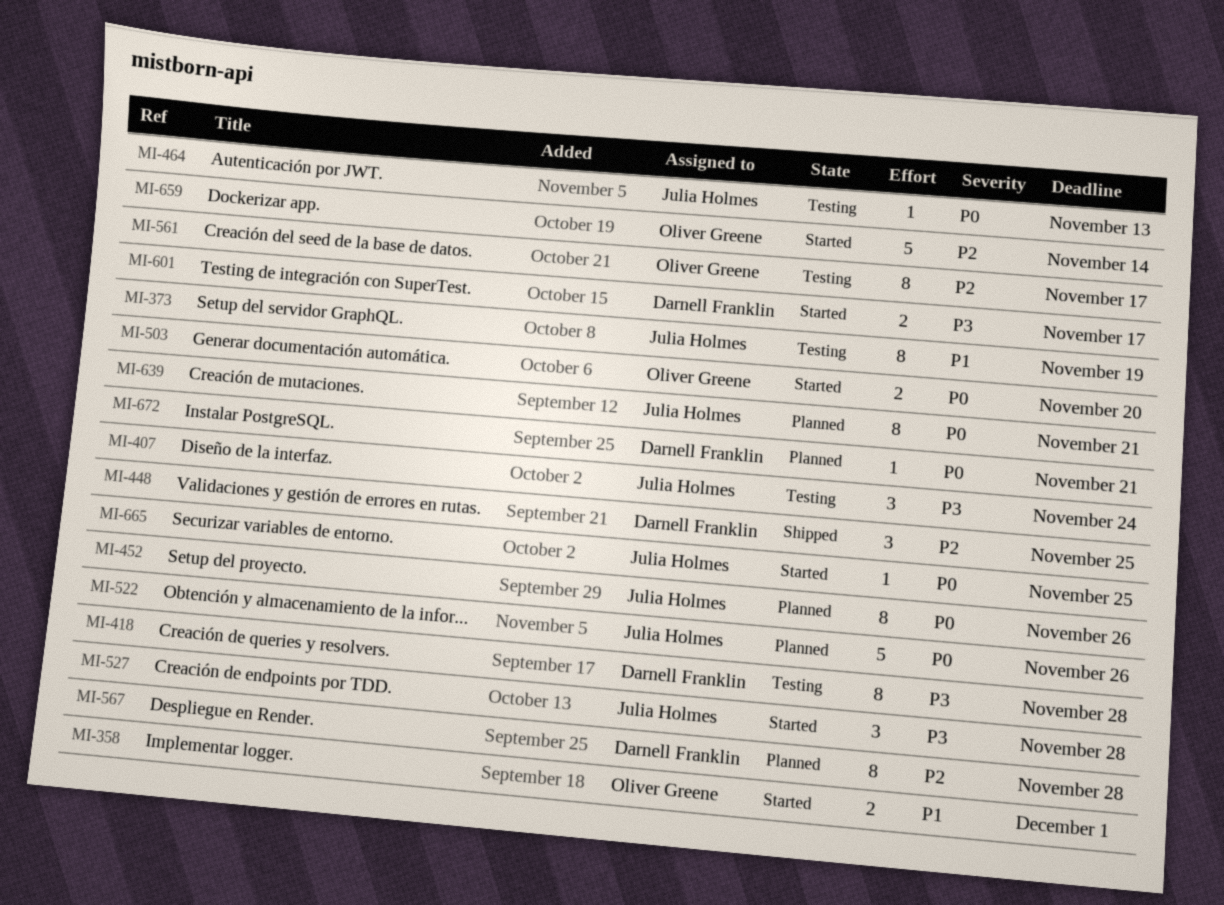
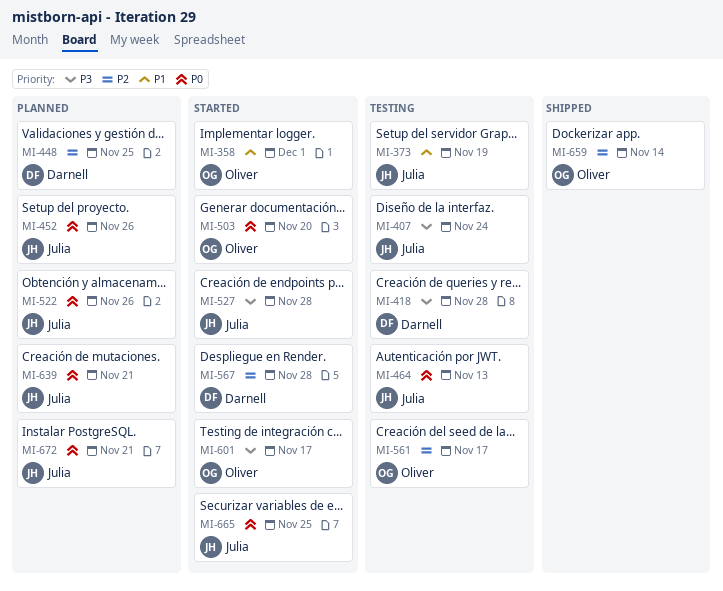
MI-448, status: Shipped -> Planned
MI-567, status: Planned -> Started
MI-601, owner: Darnell Franklin -> Oliver Greene
MI-659, status: Started -> Shipped
MI-672, owner: Darnell Franklin -> Julia Holmes

